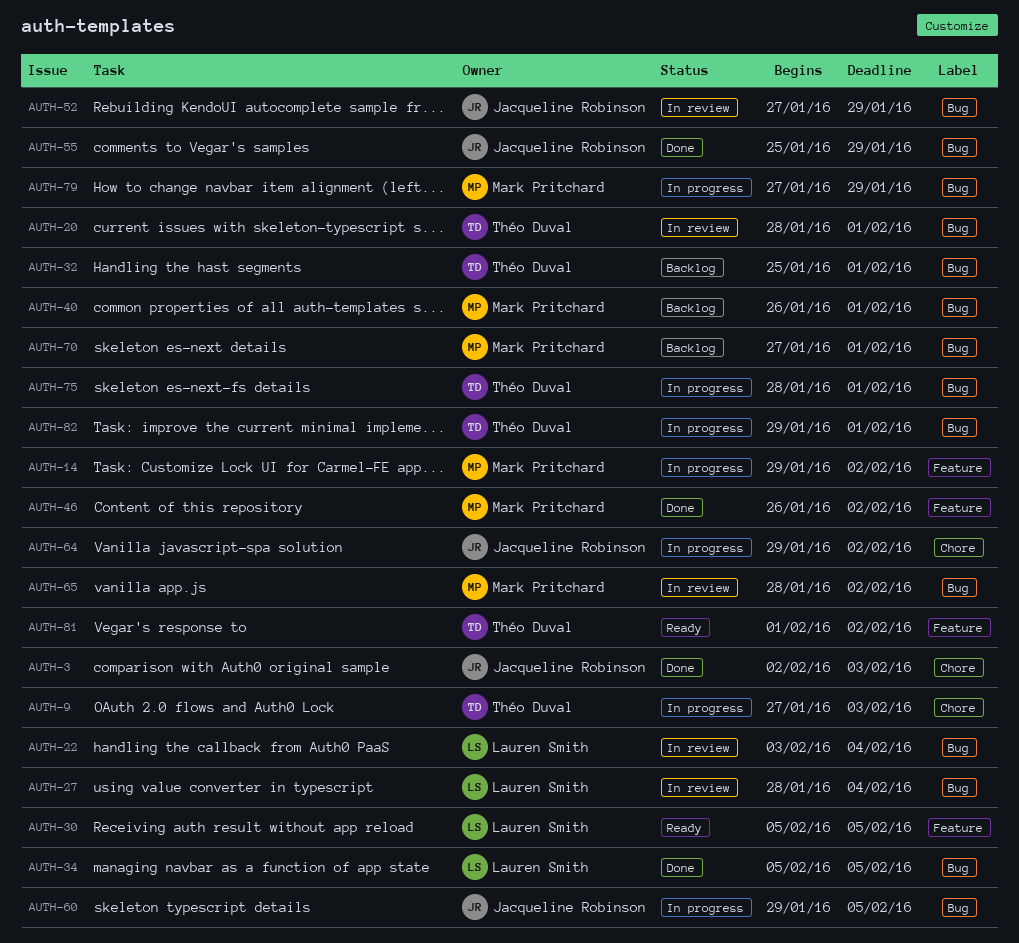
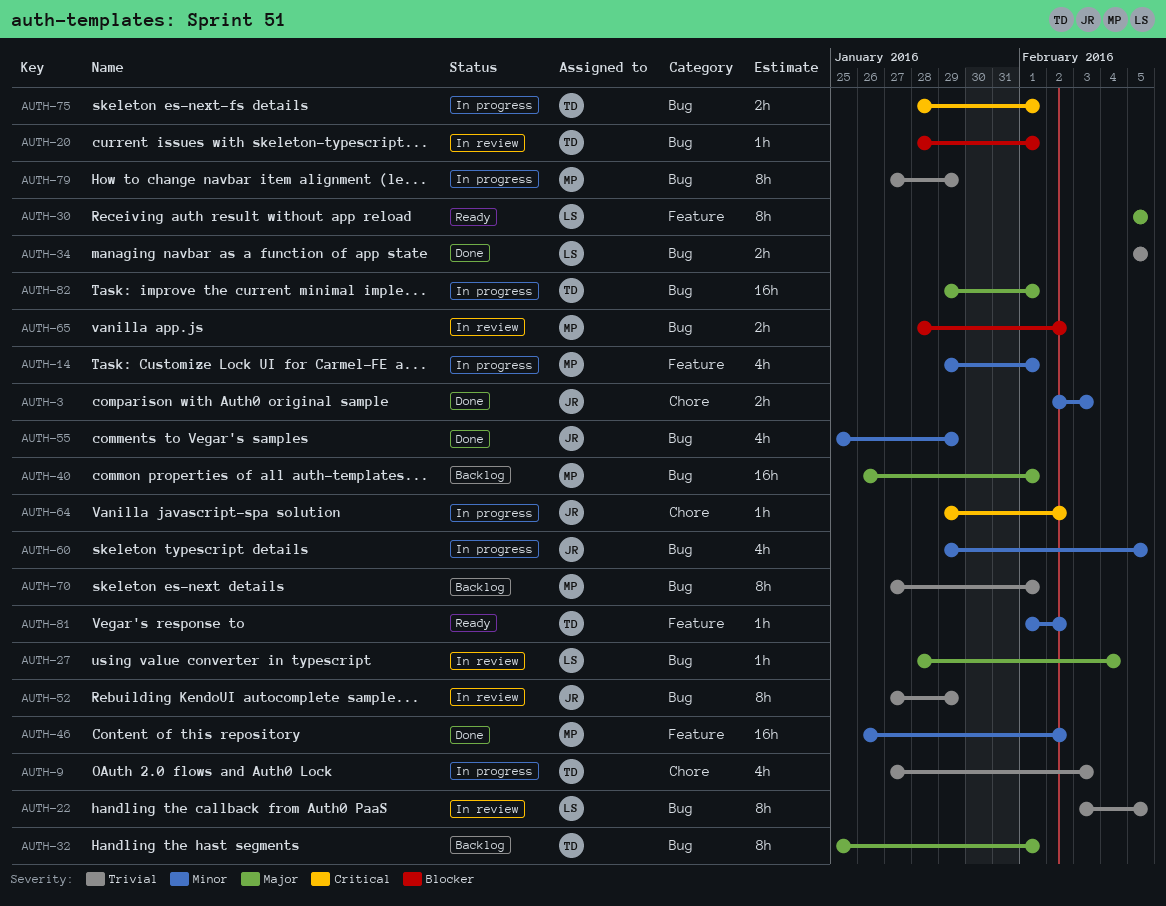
AUTH-14, due: Feb 2 -> Feb 1
AUTH-22, due: Feb 4 -> Feb 5

